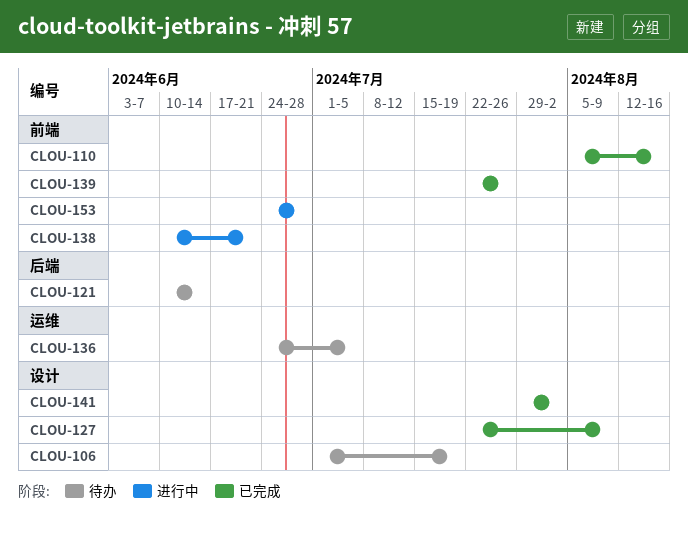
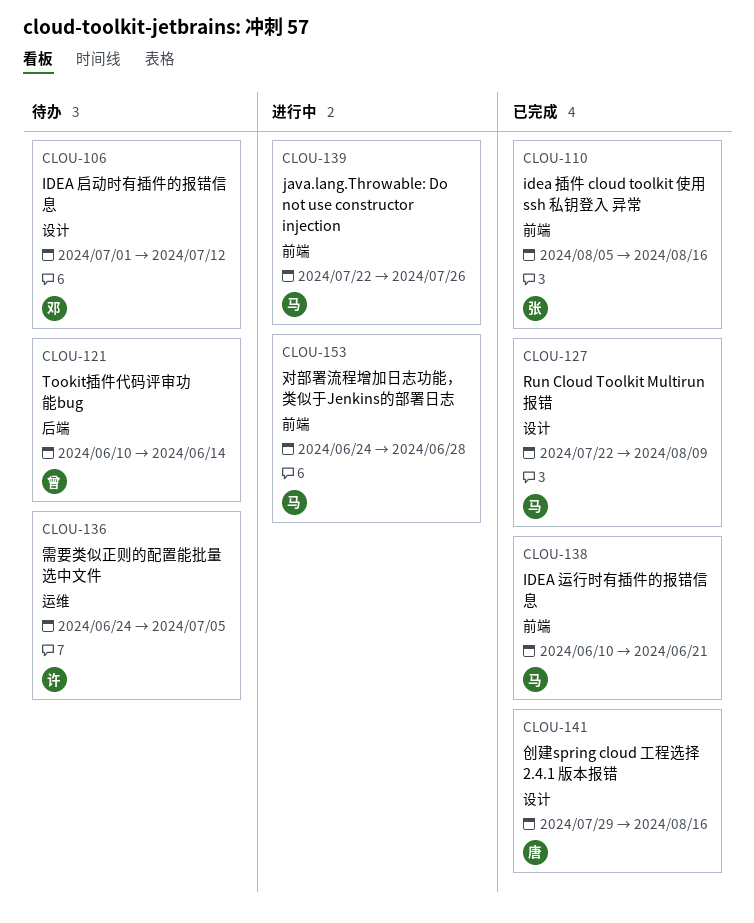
CLOU-106, due: Jul 19 -> Jul 12
CLOU-138, status: 进行中 -> 已完成
CLOU-139, status: 已完成 -> 进行中
CLOU-141, due: Aug 2 -> Aug 16

